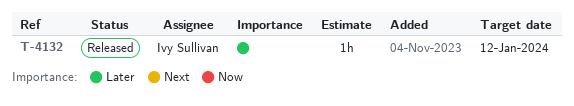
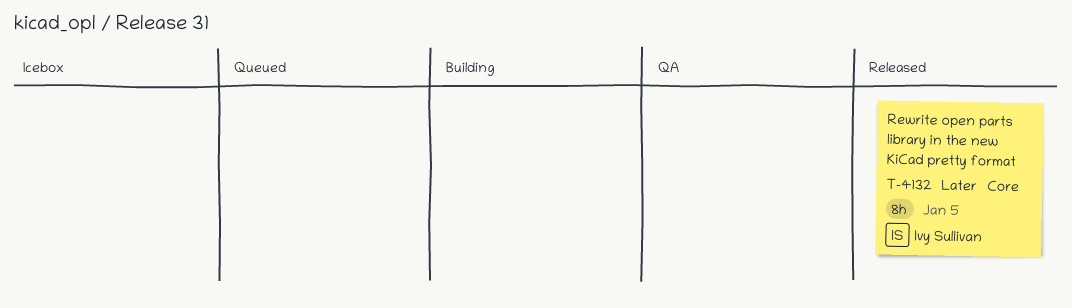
T-4132, estimate: 1h -> 8h
T-4132, due: Jan 12 -> Jan 5

